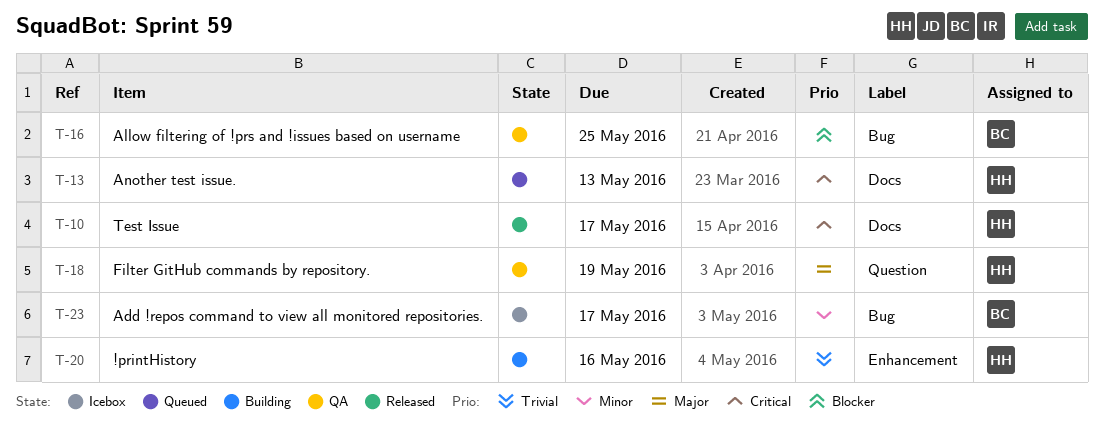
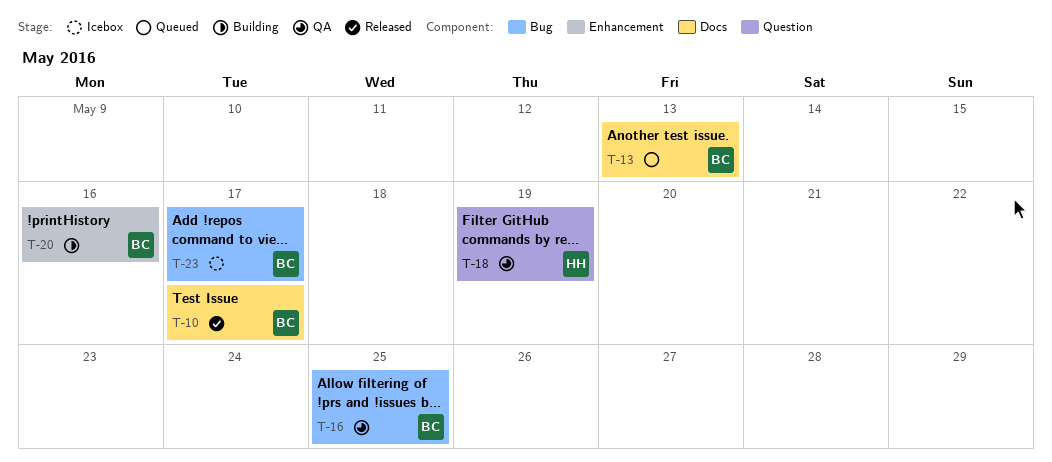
T-10, owner: HH -> BC
T-13, owner: HH -> BC
T-20, owner: HH -> BC

